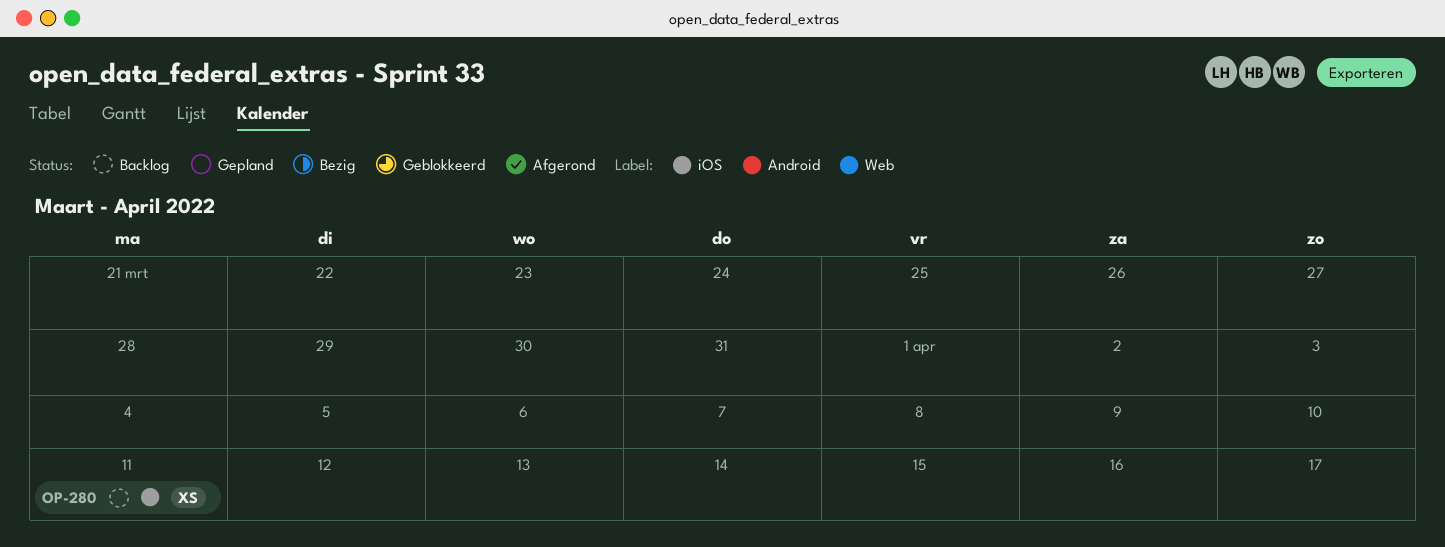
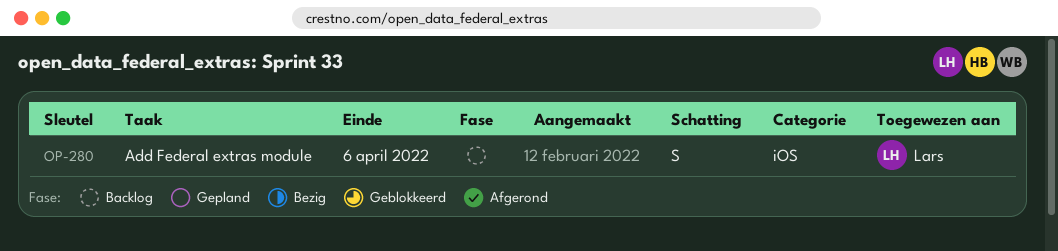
OP-280, estimate: XS -> S
OP-280, due: Apr 11 -> Apr 6

